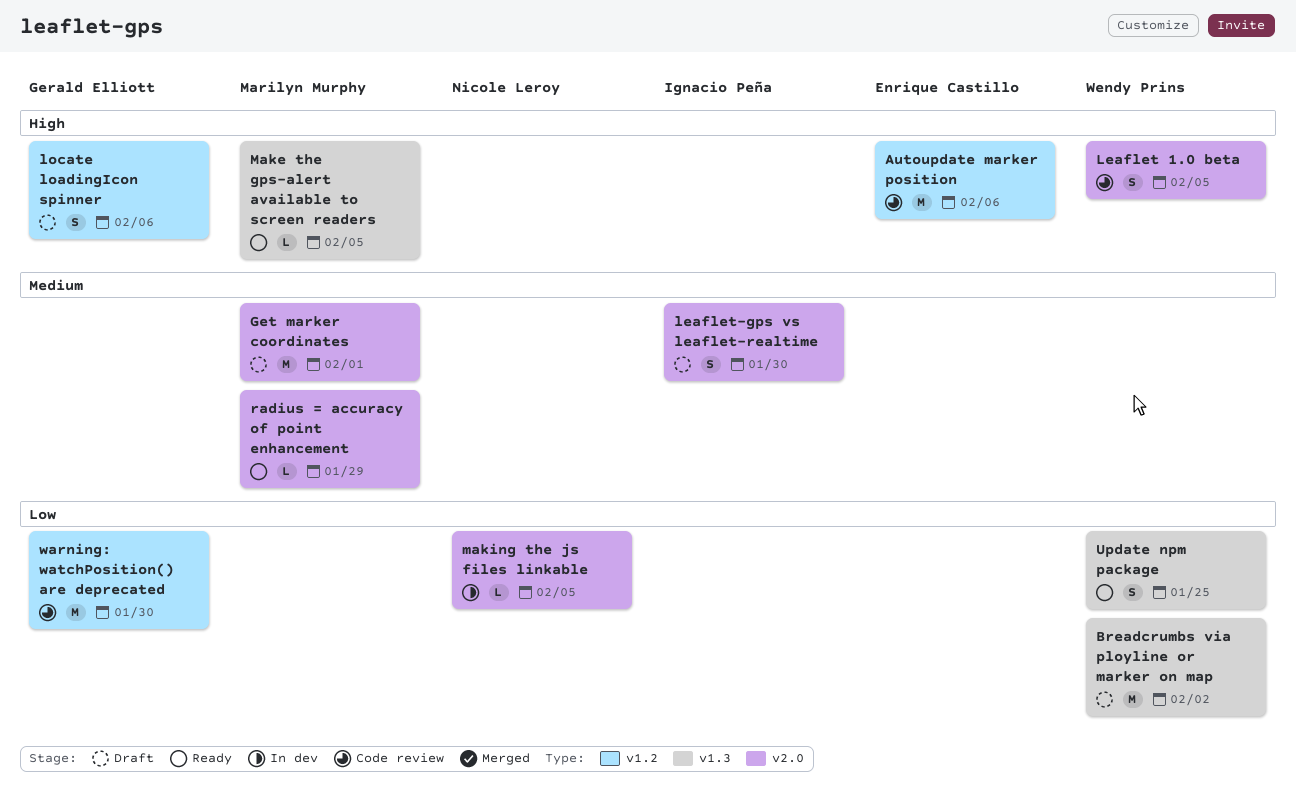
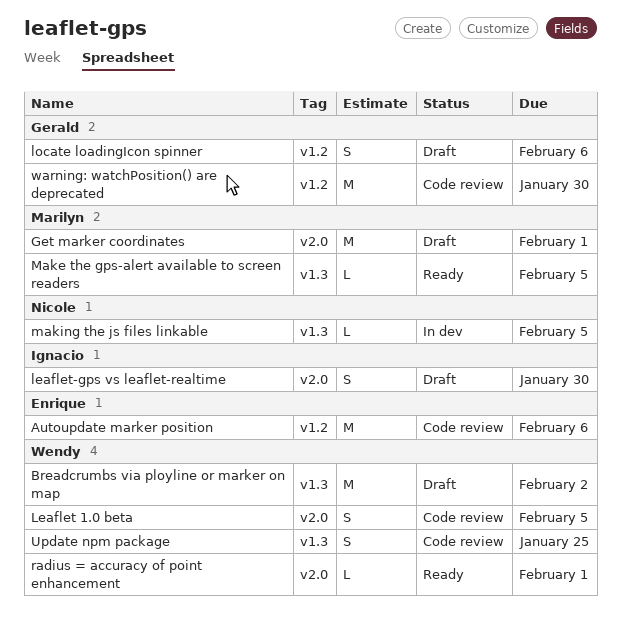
making the js files linkable, label: v2.0 -> v1.3
radius = accuracy of point enhancement, owner: Marilyn Murphy -> Wendy Prins
radius = accuracy of point enhancement, due: Jan 29 -> Feb 1
Update npm package, status: Ready -> Code review

